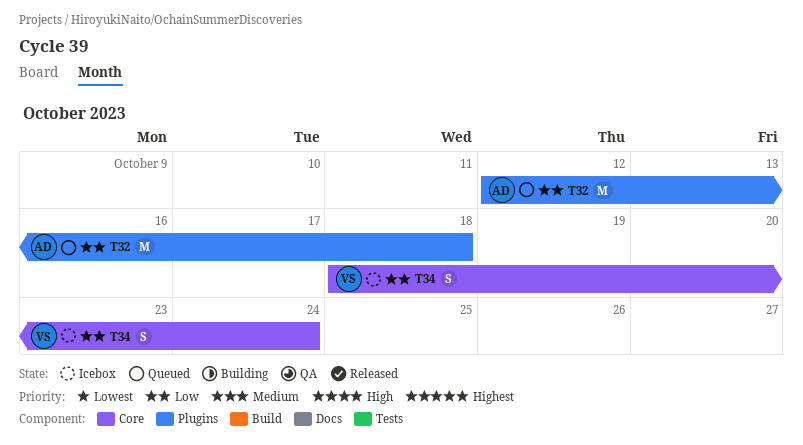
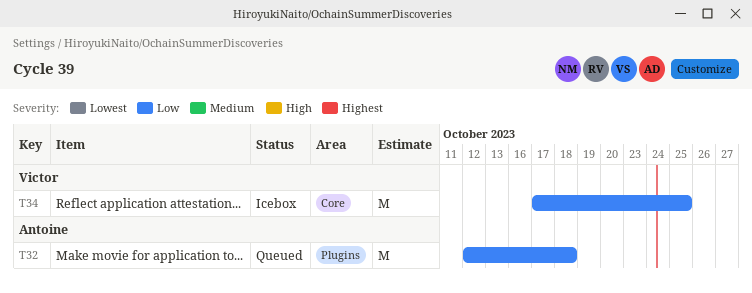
T34, estimate: S -> M
T34, start: Oct 18 -> Oct 17
T34, due: Oct 24 -> Oct 25

